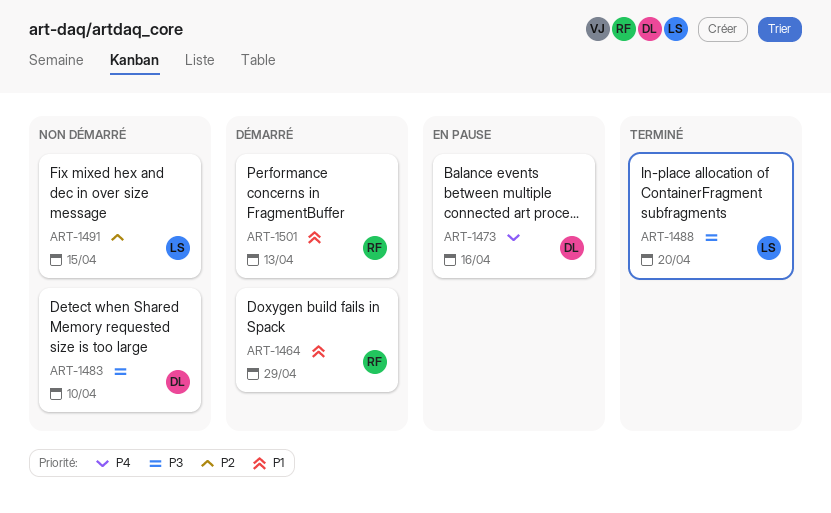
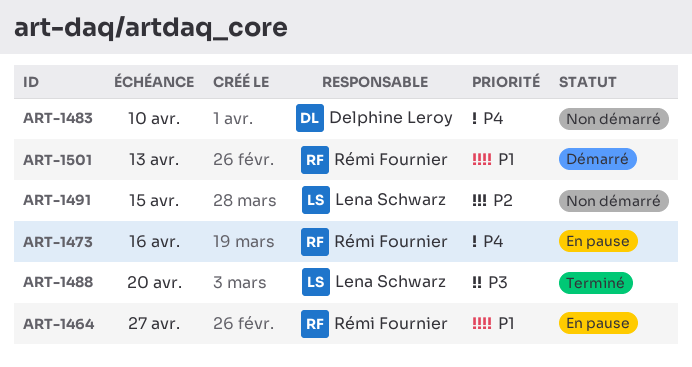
ART-1464, status: Démarré -> En pause
ART-1464, due: Apr 29 -> Apr 27
ART-1473, owner: Delphine Leroy -> Rémi Fournier
ART-1483, priority: P3 -> P4

